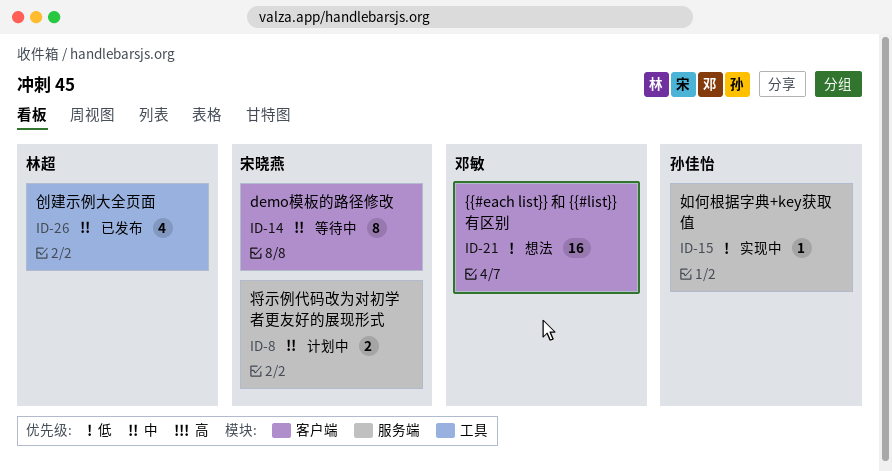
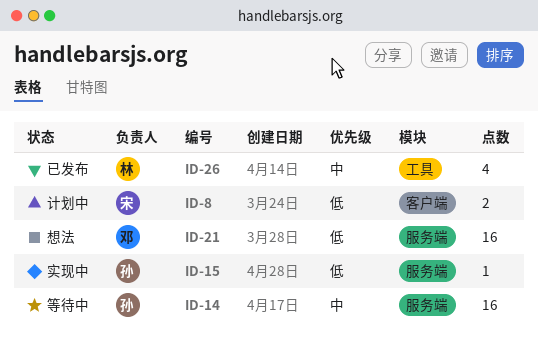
ID-8, priority: 中 -> 低
ID-8, label: 服务端 -> 客户端
ID-14, owner: 宋晓燕 -> 孙佳怡
ID-14, label: 客户端 -> 服务端
ID-14, estimate: 8 -> 16
ID-21, label: 客户端 -> 服务端

